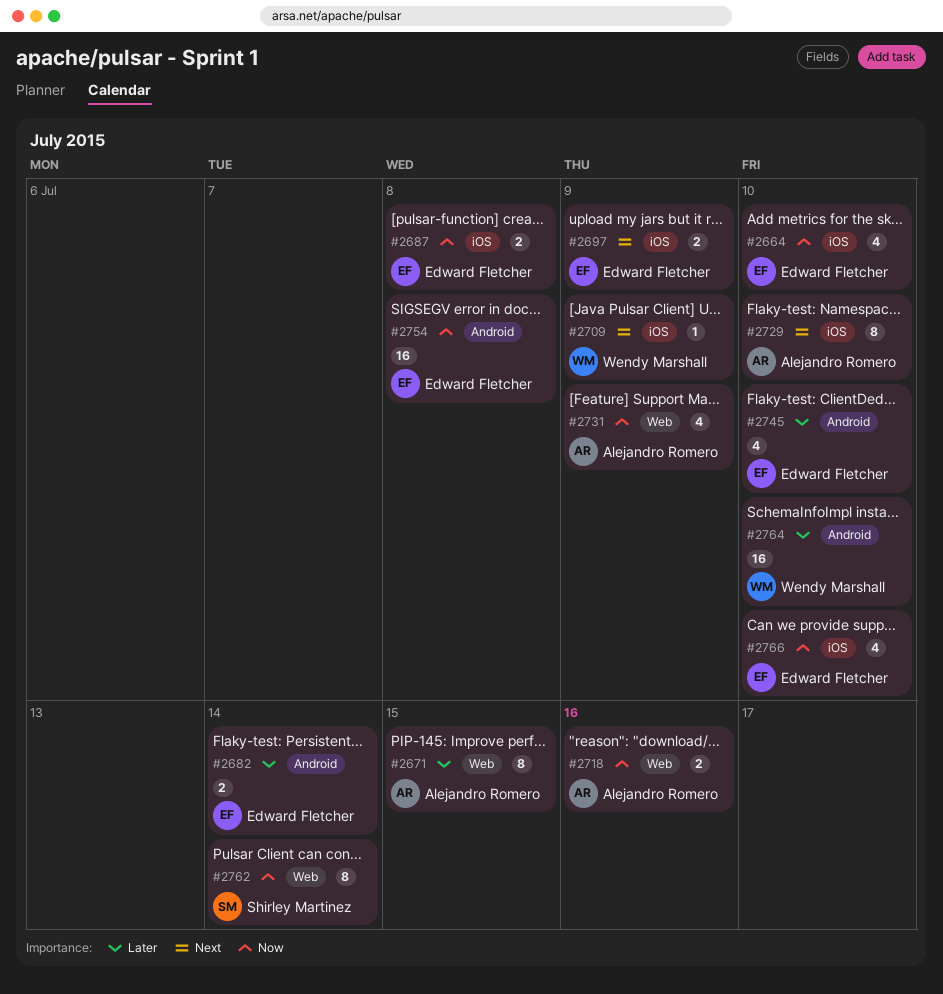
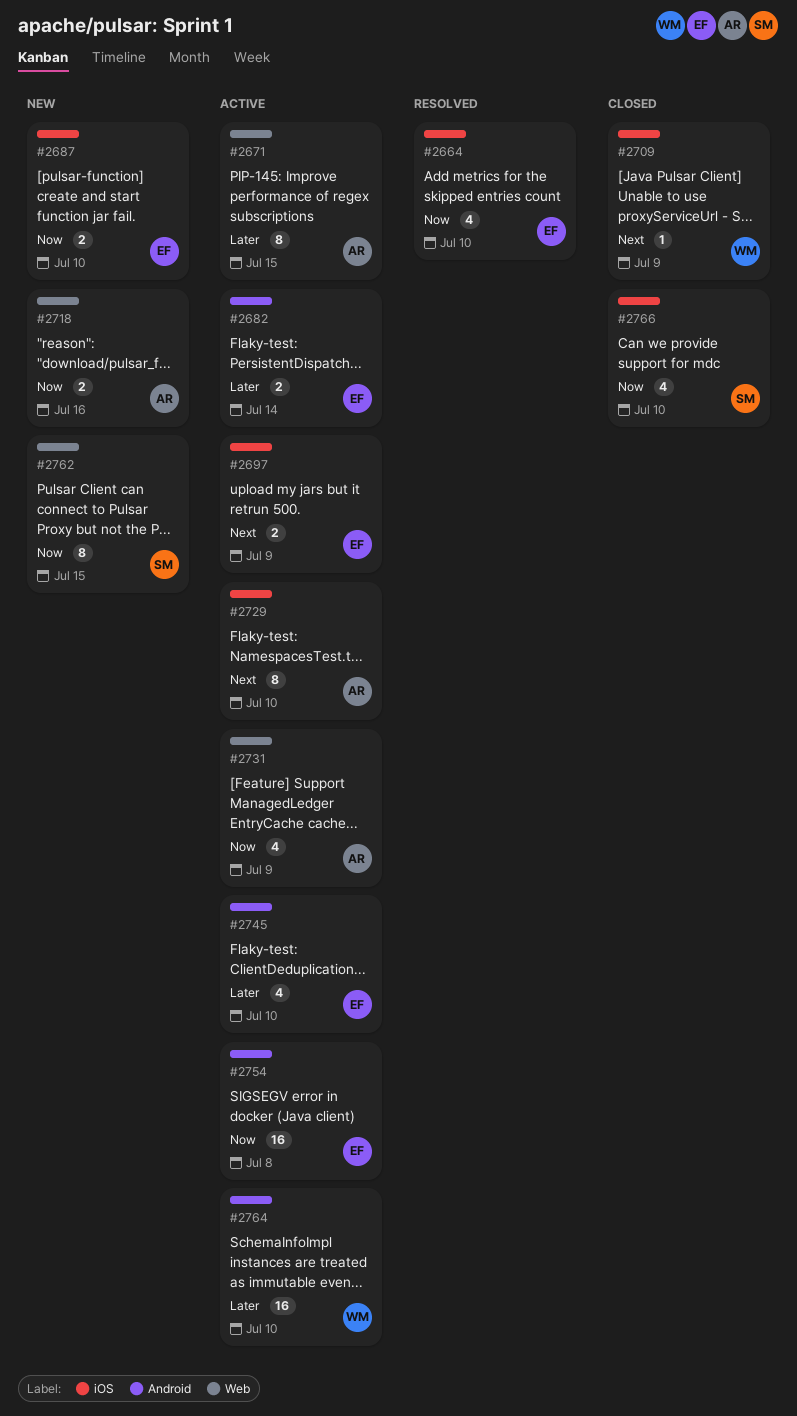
#2687, due: Jul 8 -> Jul 10
#2762, due: Jul 14 -> Jul 15
#2766, owner: Edward Fletcher -> Shirley Martinez

